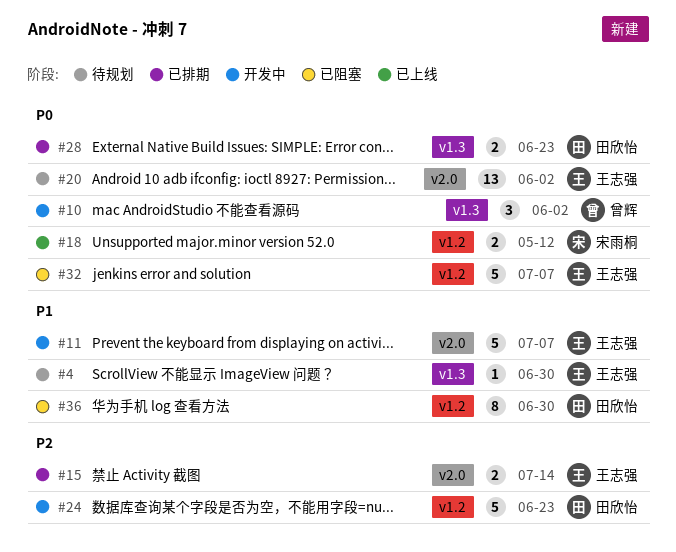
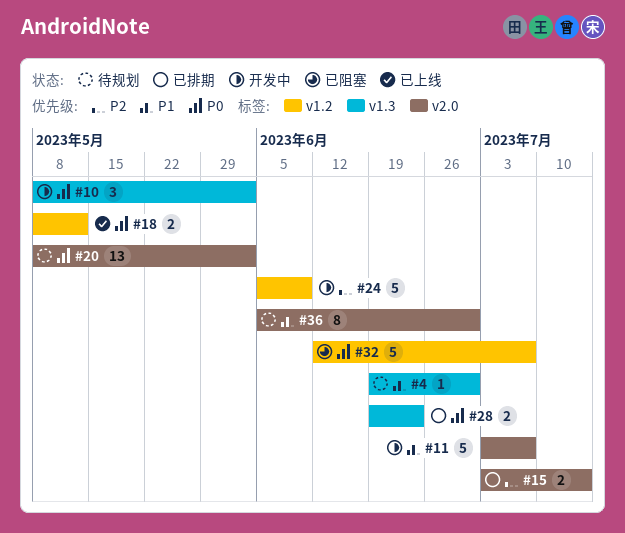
#24, due: Jun 23 -> Jun 9
#36, status: 已阻塞 -> 待规划
#36, label: v1.2 -> v2.0

